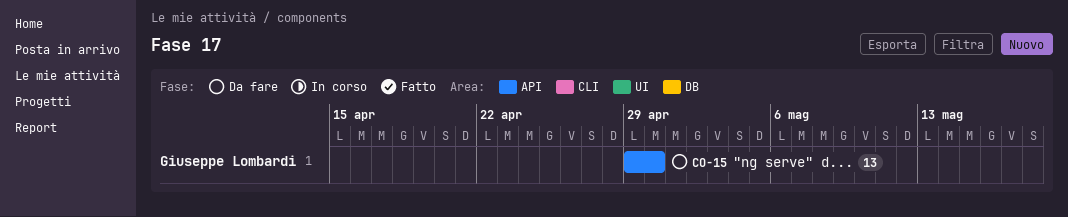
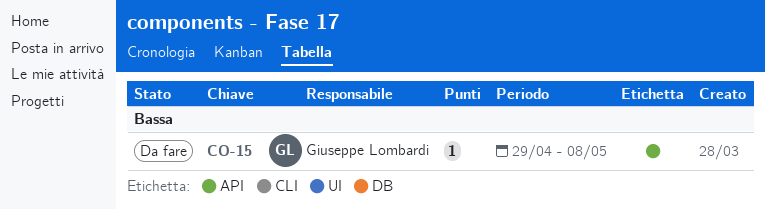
CO-15, estimate: 13 -> 1
CO-15, due: Apr 30 -> May 8

